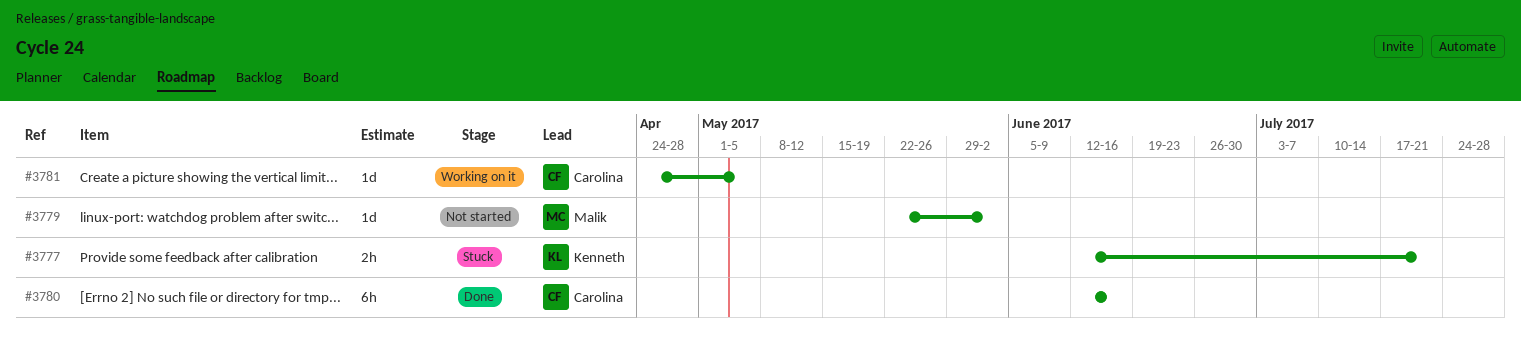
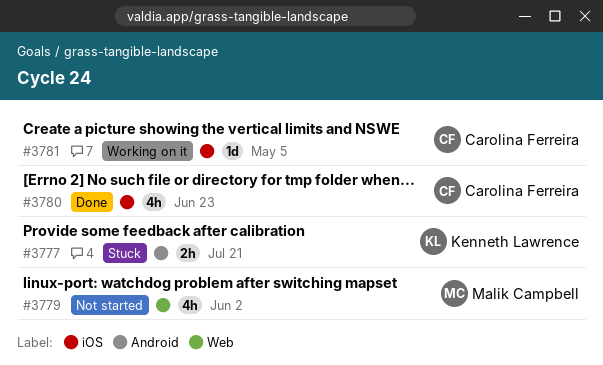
#3779, estimate: 1d -> 4h
#3780, estimate: 6h -> 4h
#3780, due: Jun 16 -> Jun 23

